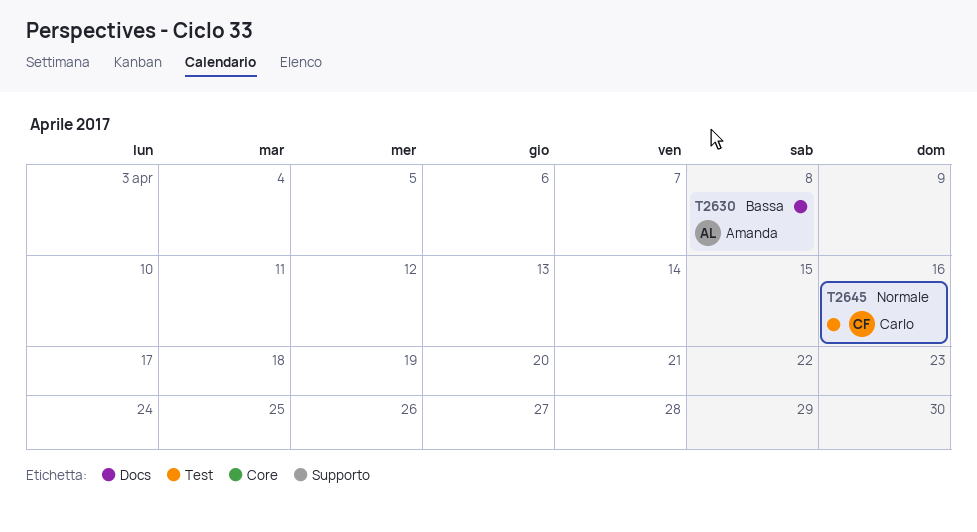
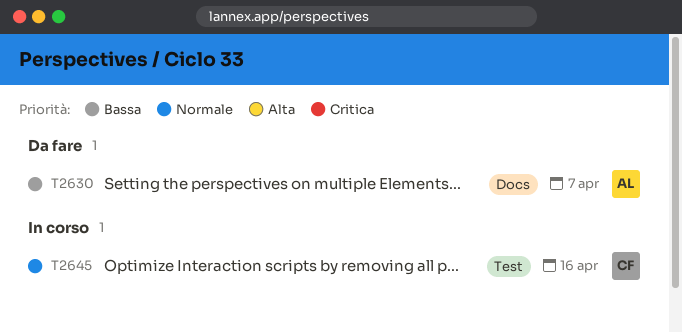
T2630, due: Apr 8 -> Apr 7

